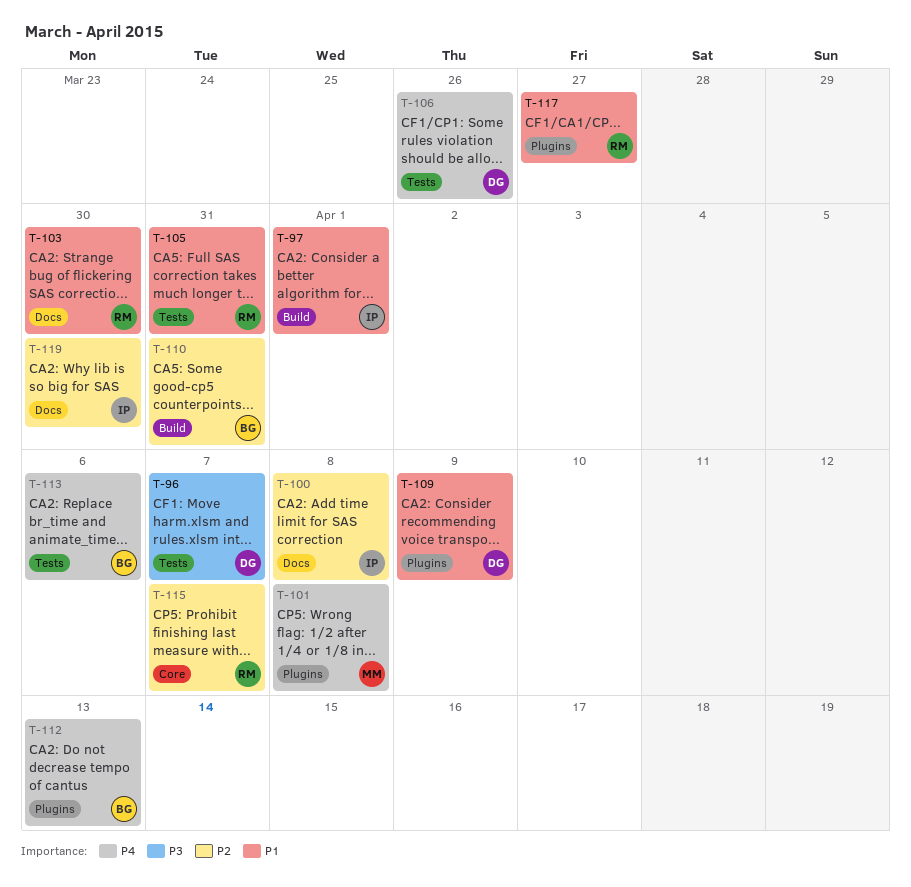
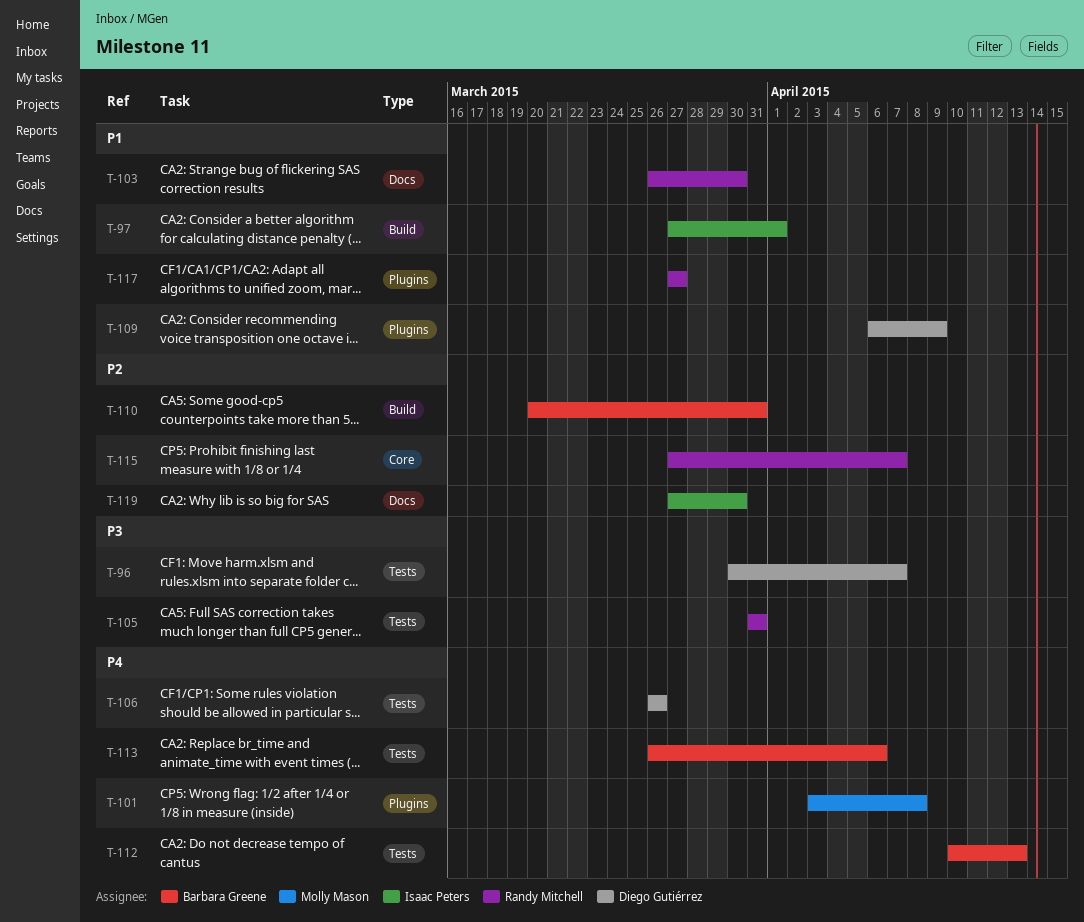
T-100: present -> none
T-105, priority: P1 -> P3
T-112, label: Plugins -> Tests

